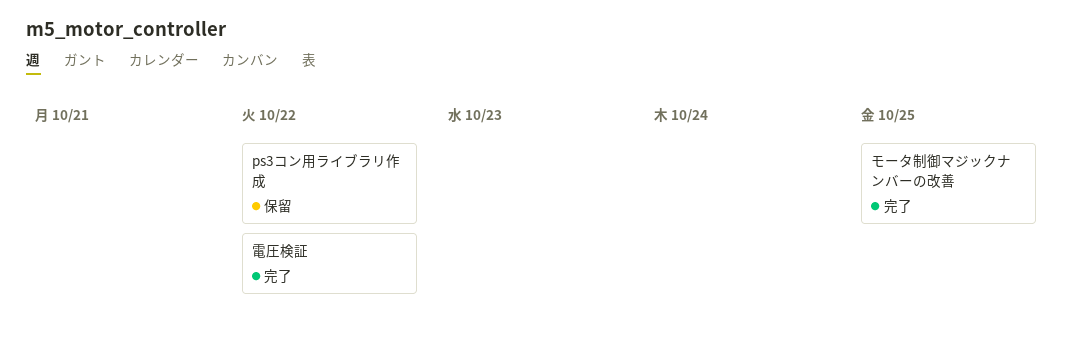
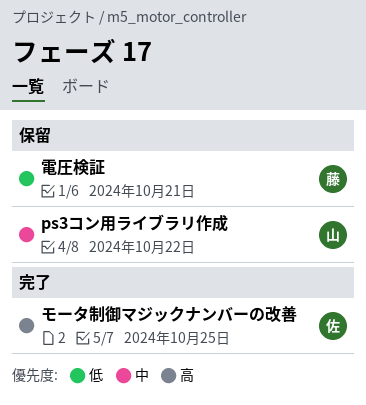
電圧検証, status: 完了 -> 保留
電圧検証, due: Oct 22 -> Oct 21

